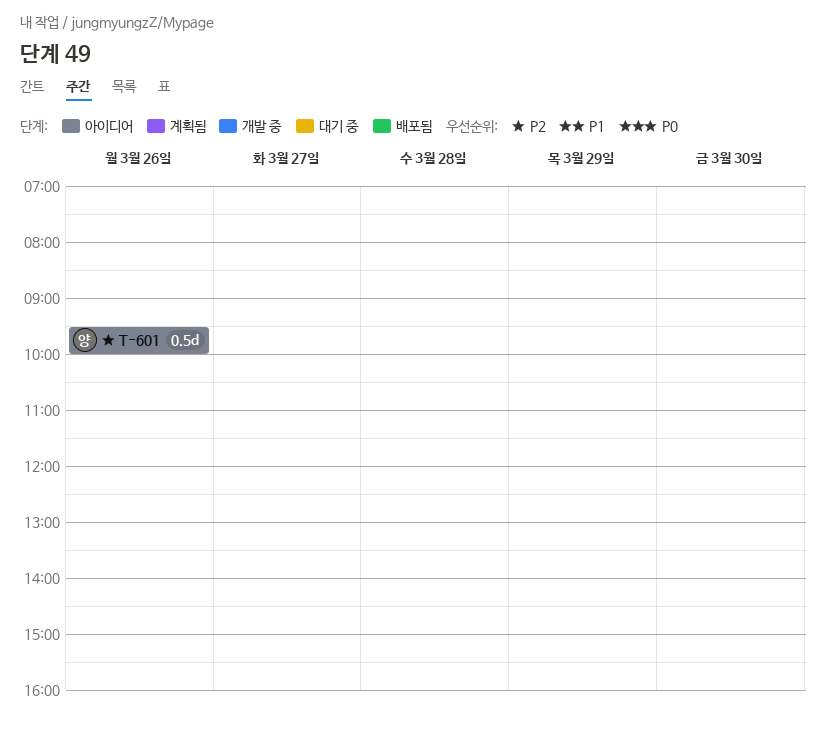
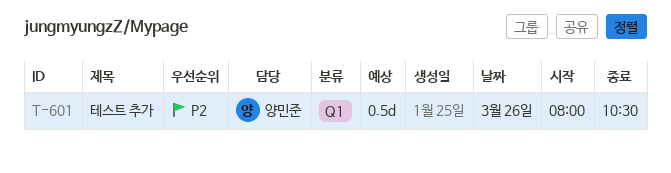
T-601, begins: 09:30 -> 08:00
T-601, ends: 10:00 -> 10:30

